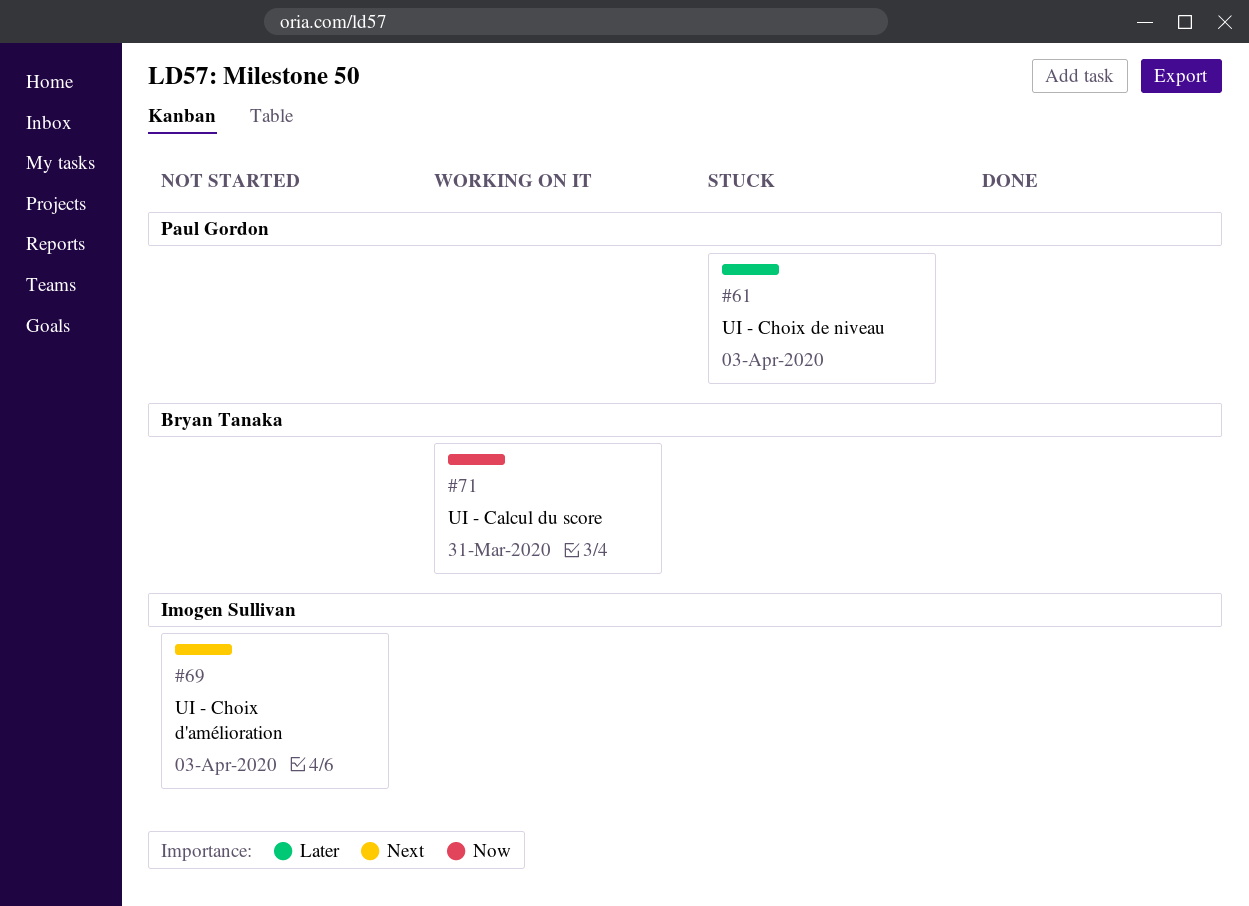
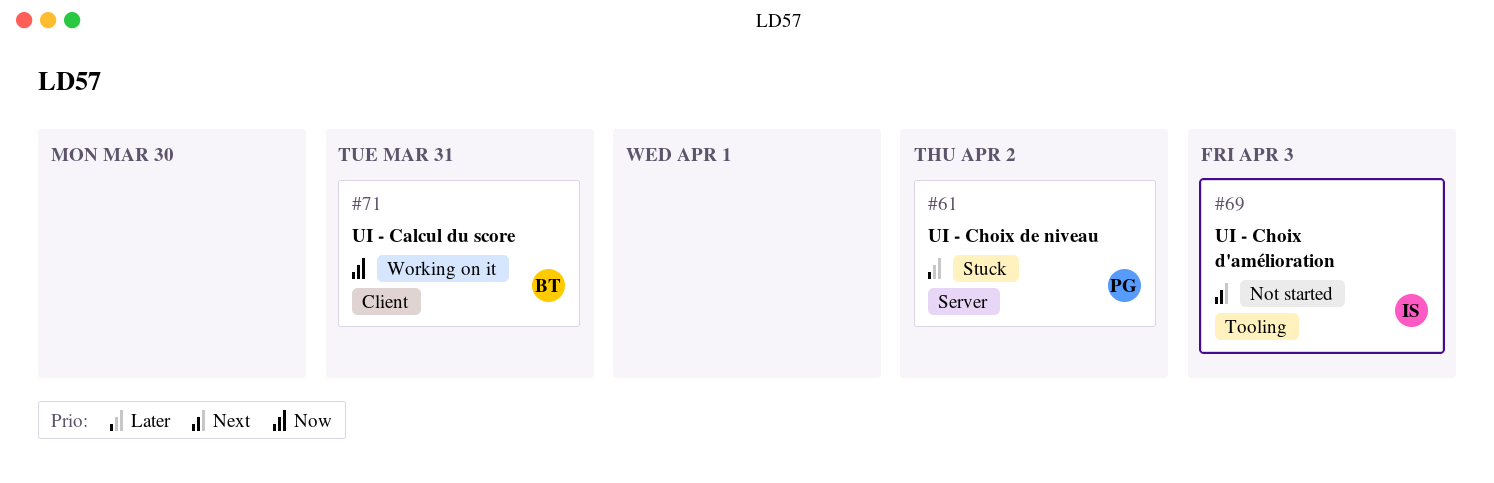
#61, due: Apr 3 -> Apr 2

